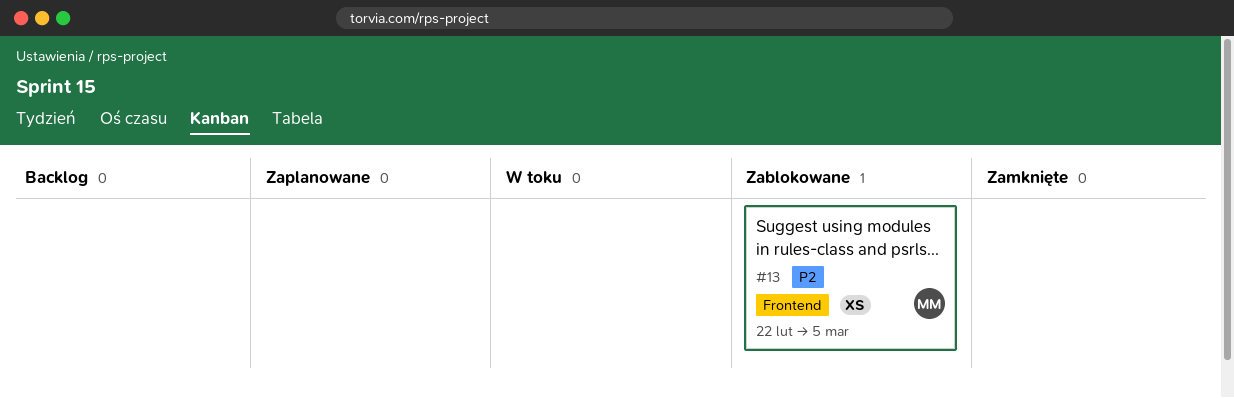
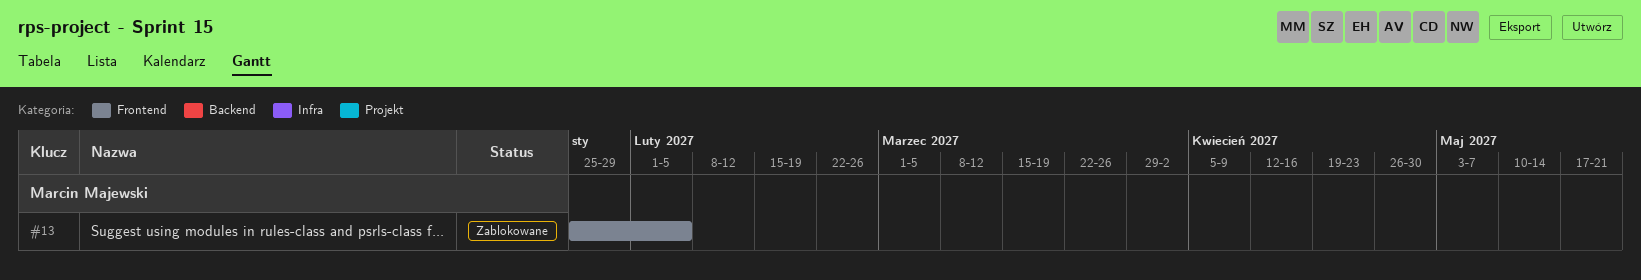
#13, start: Feb 22 -> Jan 25
#13, due: Mar 5 -> Feb 5

